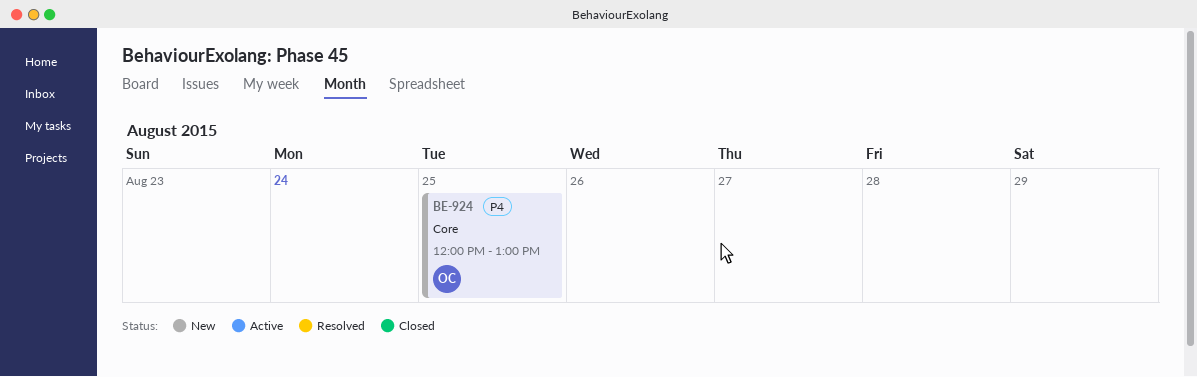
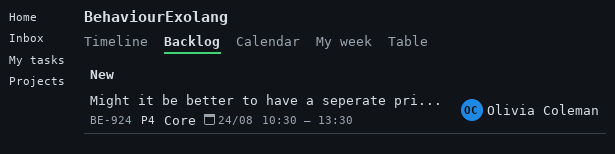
BE-924, day: Aug 25 -> Aug 24
BE-924, begins: 12:00 -> 10:30
BE-924, ends: 13:00 -> 13:30

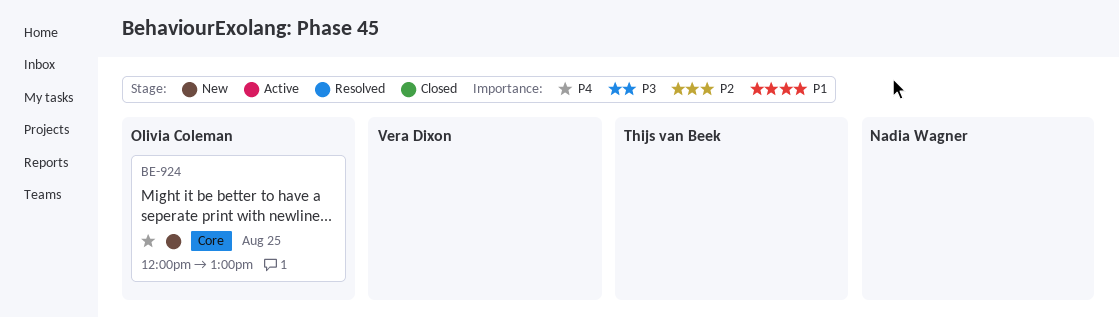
BE-924, day: Aug 24 -> Aug 25
BE-924, begins: 10:30 -> 12:00
BE-924, ends: 13:30 -> 13:00

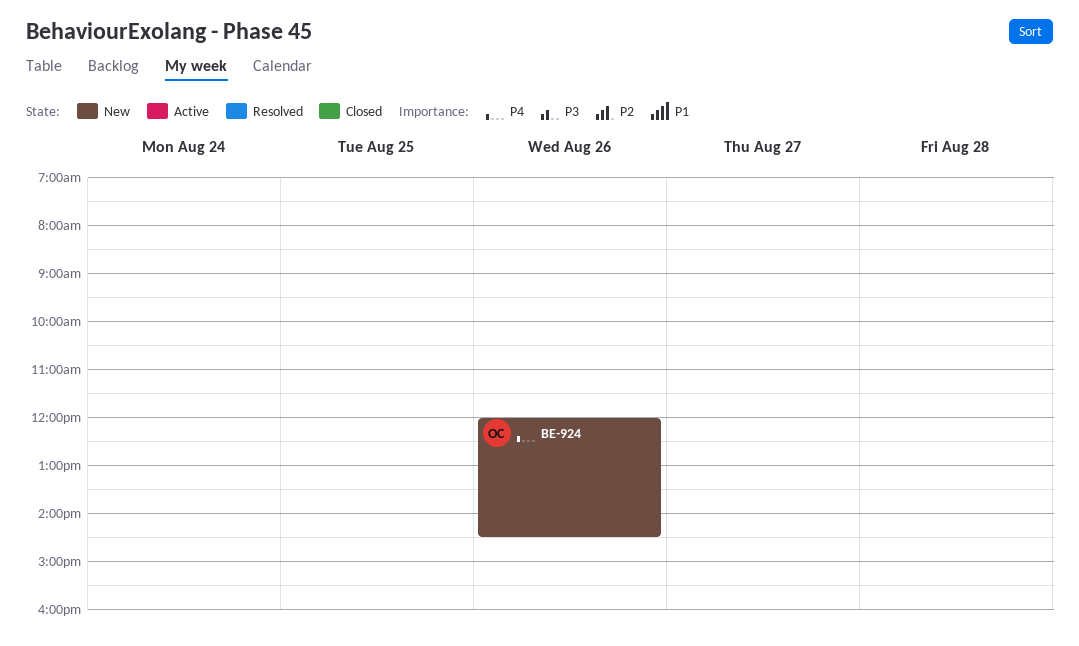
BE-924, day: Aug 25 -> Aug 26
BE-924, ends: 13:00 -> 14:30

